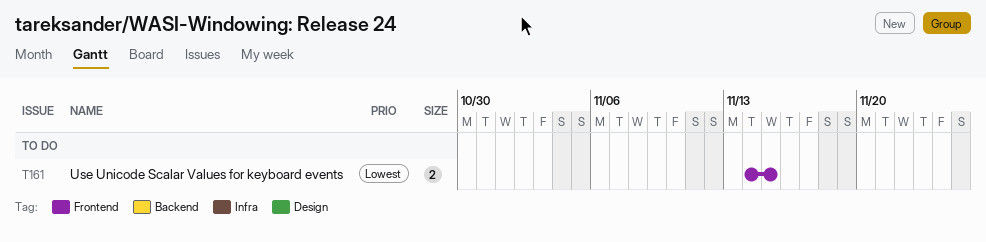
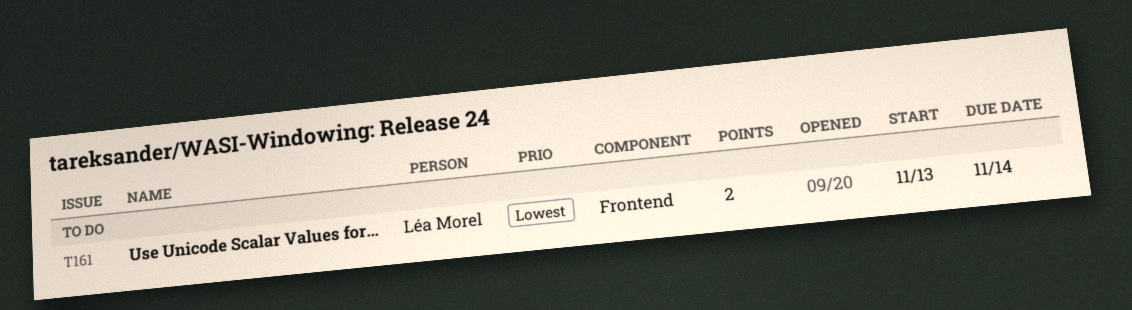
T161, start: Nov 14 -> Nov 13
T161, due: Nov 15 -> Nov 14

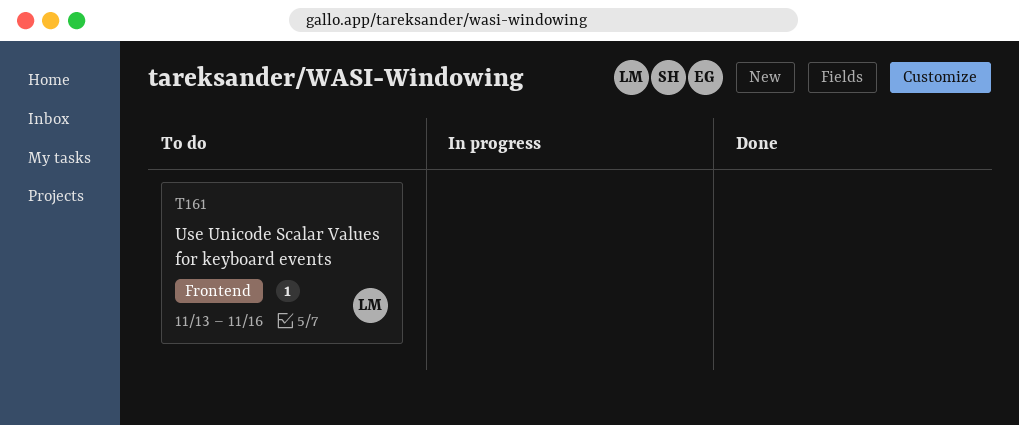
T161, estimate: 2 -> 1
T161, due: Nov 14 -> Nov 16

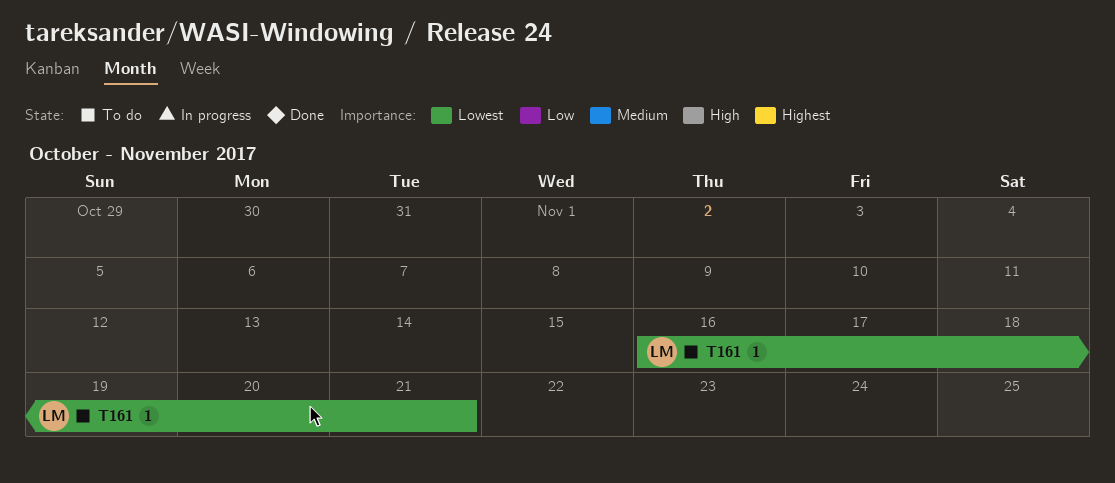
T161, start: Nov 13 -> Nov 16
T161, due: Nov 16 -> Nov 21

